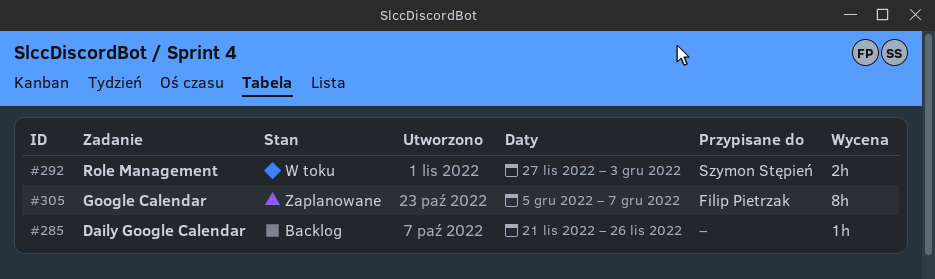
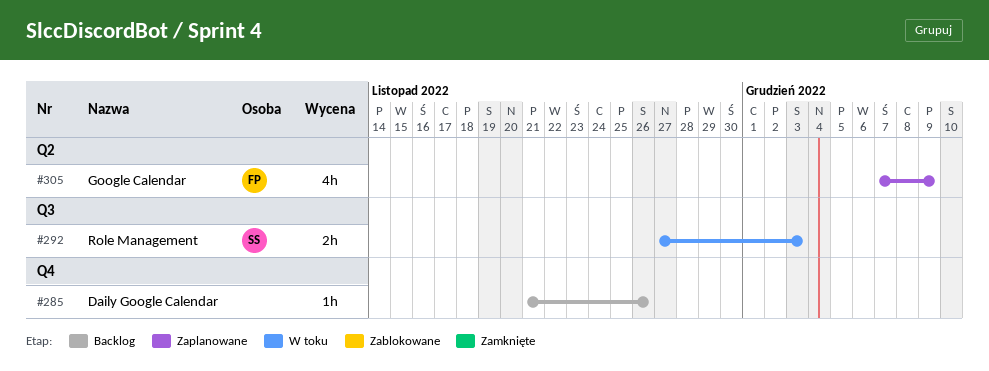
#305, estimate: 8h -> 4h
#305, start: Dec 5 -> Dec 7
#305, due: Dec 7 -> Dec 9

